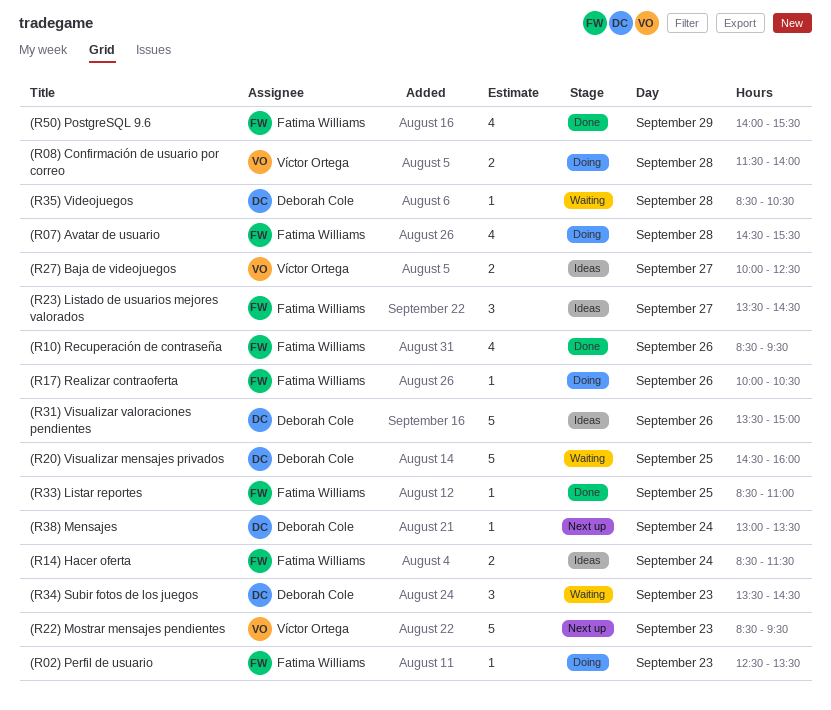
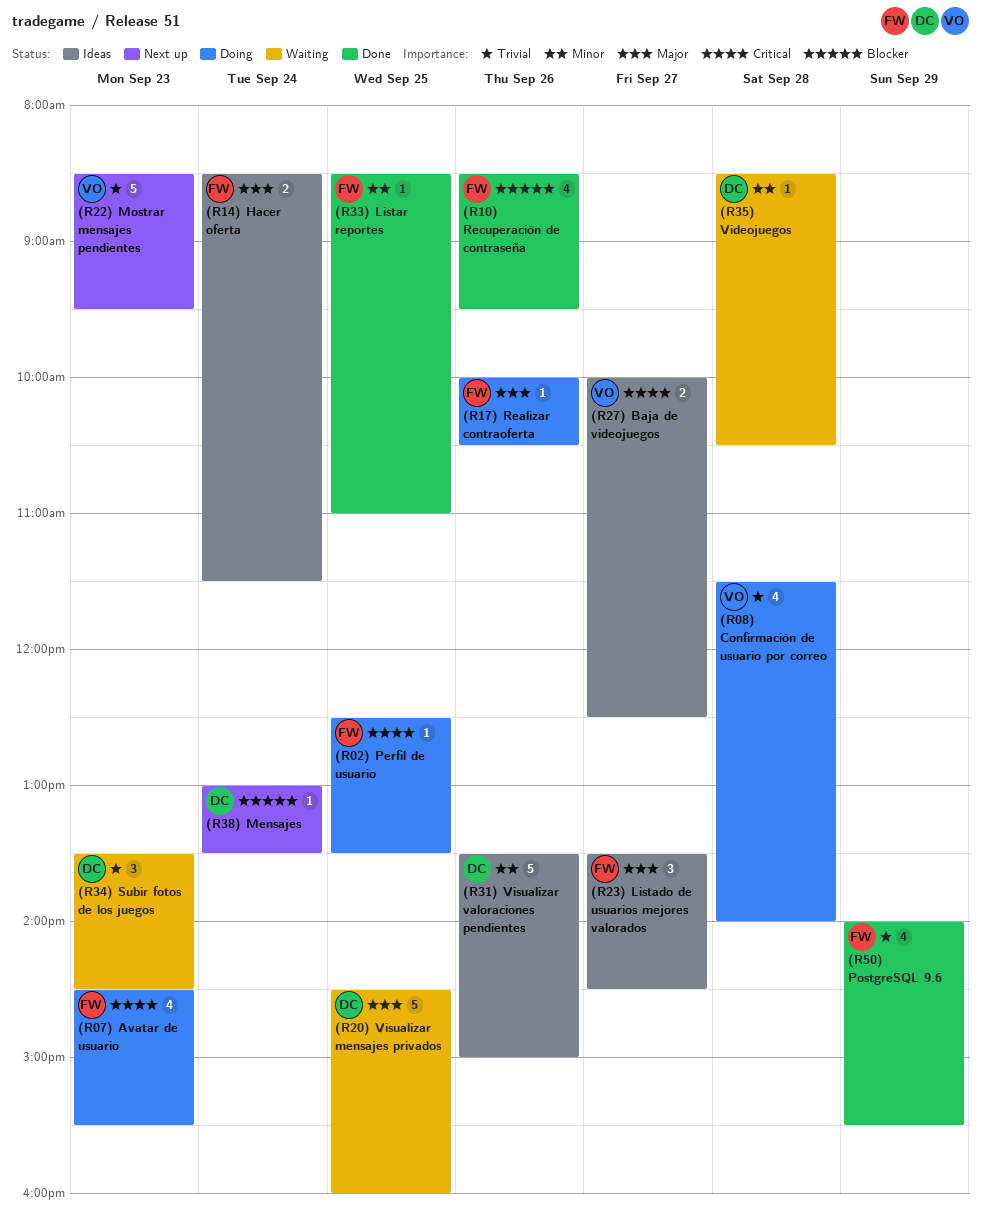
(R02) Perfil de usuario, day: Sep 23 -> Sep 25
(R07) Avatar de usuario, day: Sep 28 -> Sep 23
(R08) Confirmación de usuario por correo, estimate: 2 -> 4

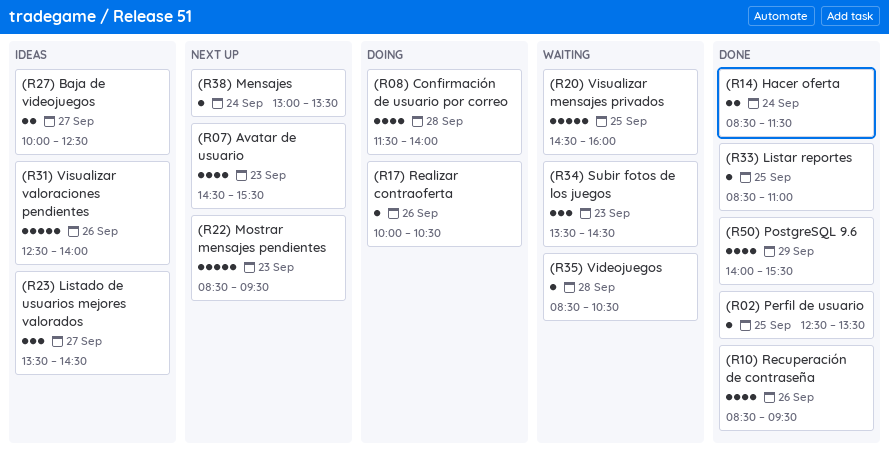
(R02) Perfil de usuario, status: Doing -> Done
(R07) Avatar de usuario, status: Doing -> Next up
(R14) Hacer oferta, status: Ideas -> Done
(R31) Visualizar valoraciones pendientes, begins: 13:30 -> 12:30
(R31) Visualizar valoraciones pendientes, ends: 15:00 -> 14:00

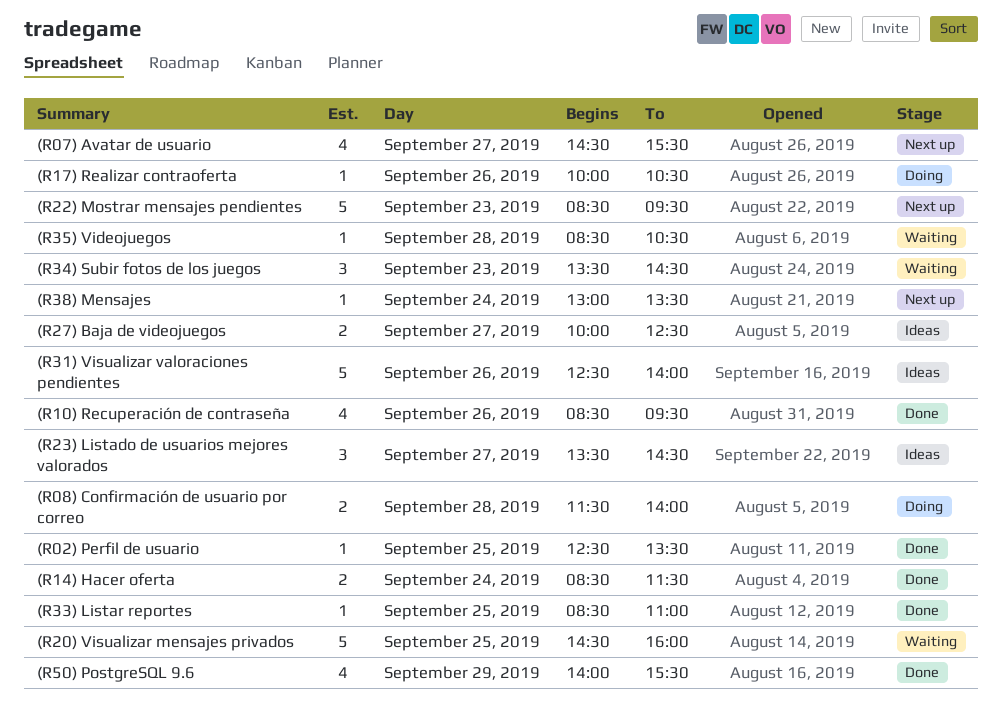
(R07) Avatar de usuario, day: Sep 23 -> Sep 27
(R08) Confirmación de usuario por correo, estimate: 4 -> 2

